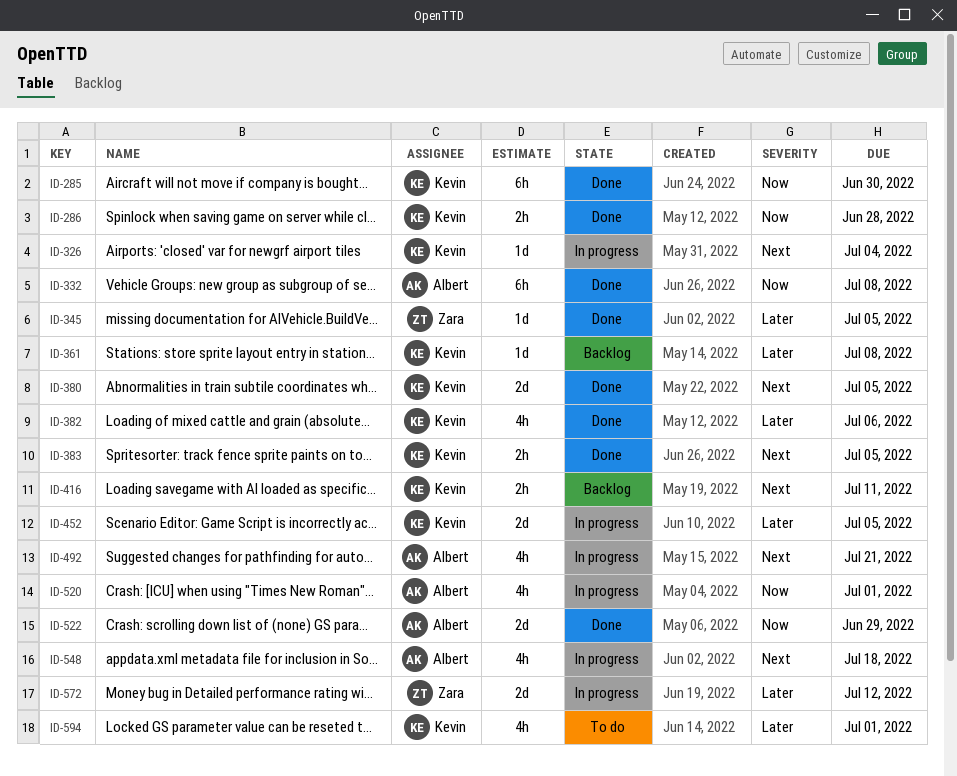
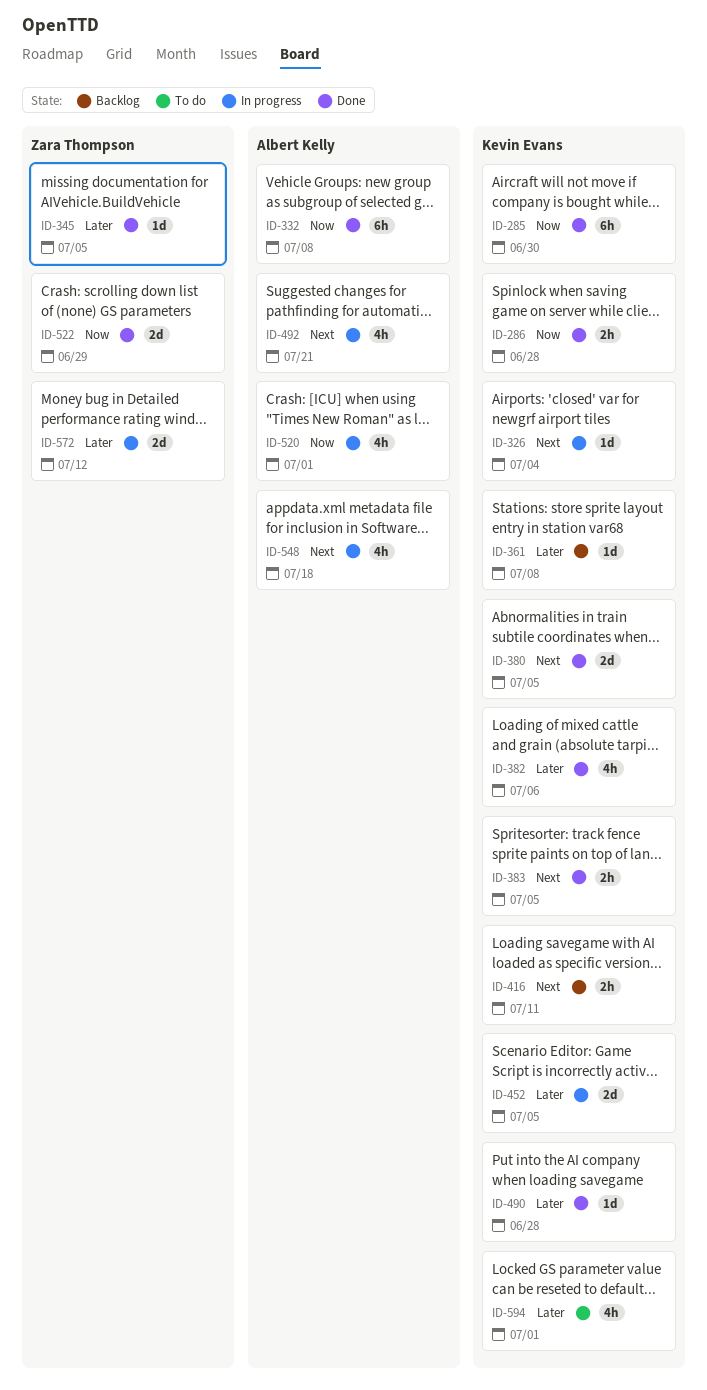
ID-490: none -> present
ID-522, owner: Albert Kelly -> Zara Thompson

